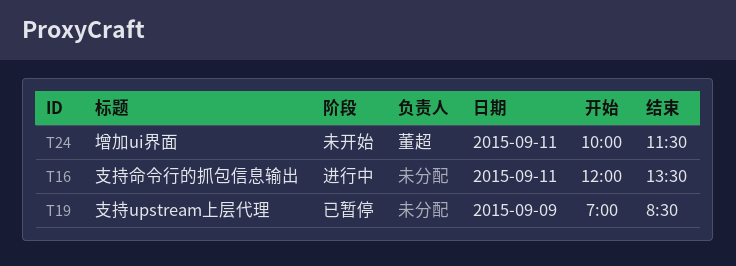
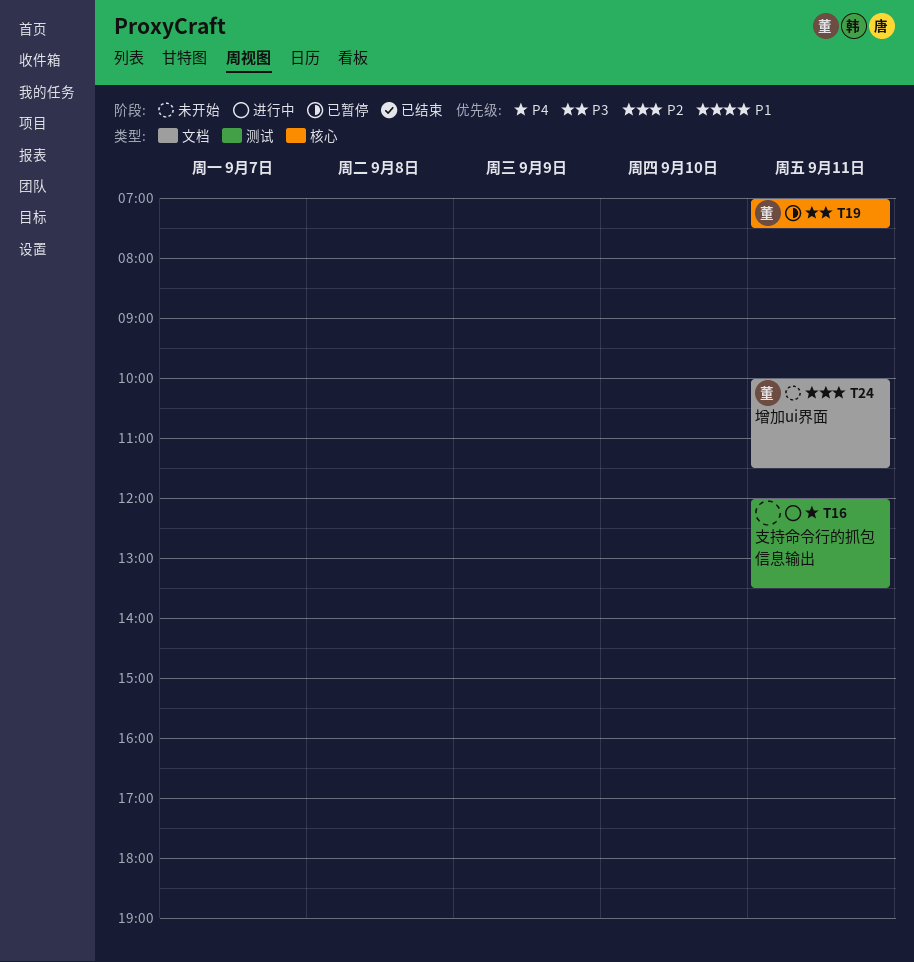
T19, owner: none -> 董超
T19, day: Sep 9 -> Sep 11
T19, ends: 08:30 -> 07:30

